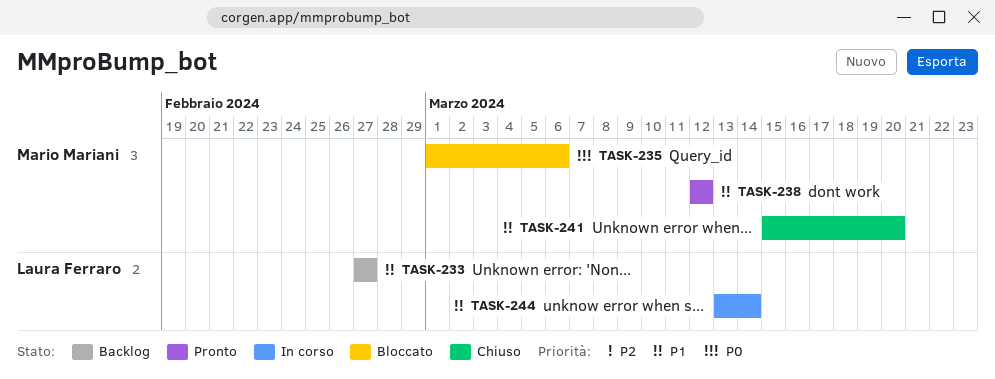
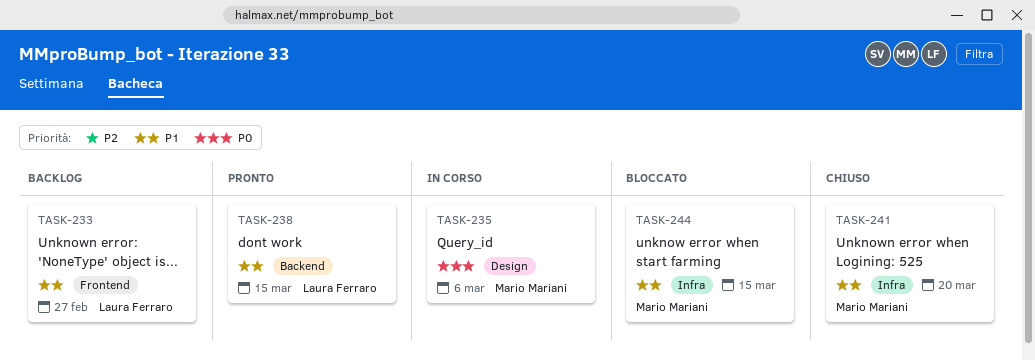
TASK-235, status: Bloccato -> In corso
TASK-238, owner: Mario Mariani -> Laura Ferraro
TASK-238, due: Mar 12 -> Mar 15
TASK-244, status: In corso -> Bloccato
TASK-244, owner: Laura Ferraro -> Mario Mariani
TASK-244, due: Mar 14 -> Mar 15

